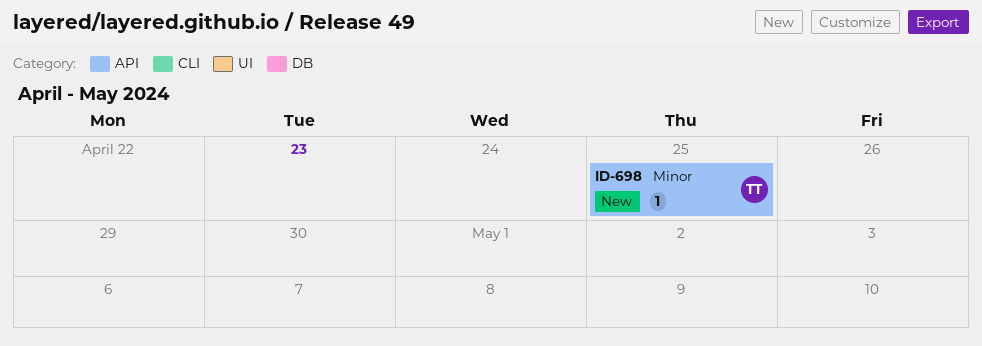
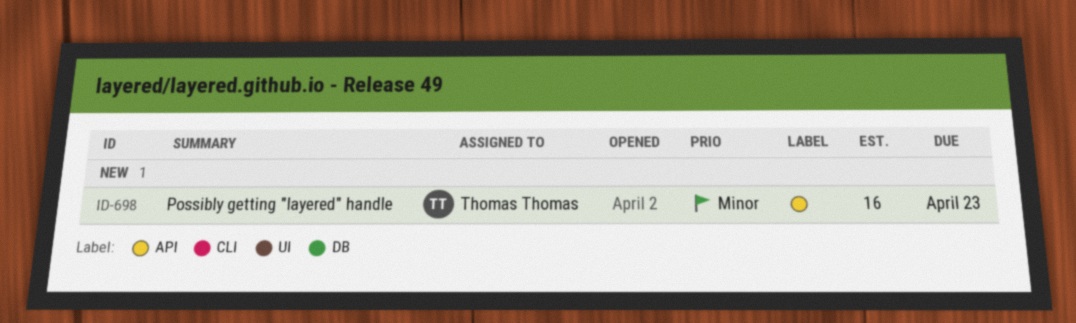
ID-698, estimate: 1 -> 16
ID-698, due: Apr 25 -> Apr 23

